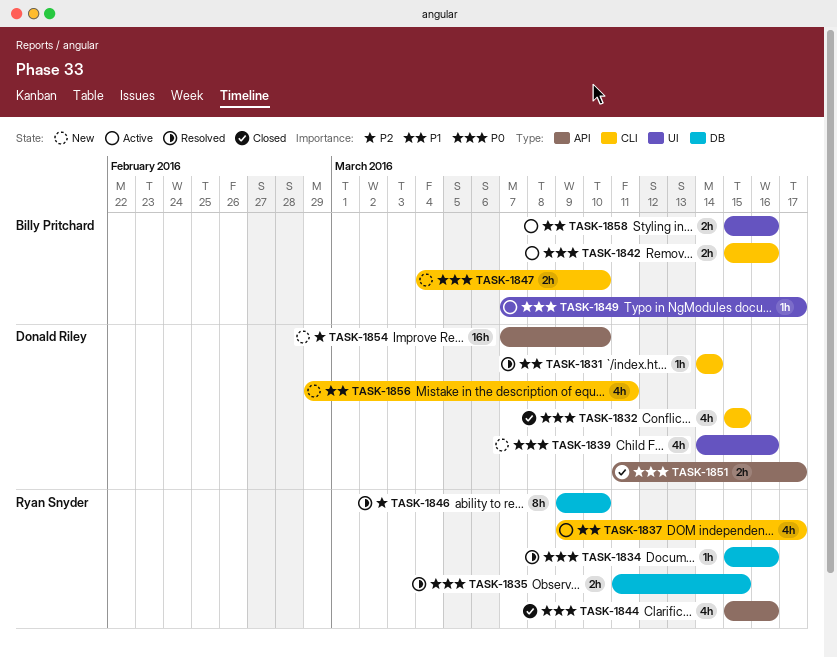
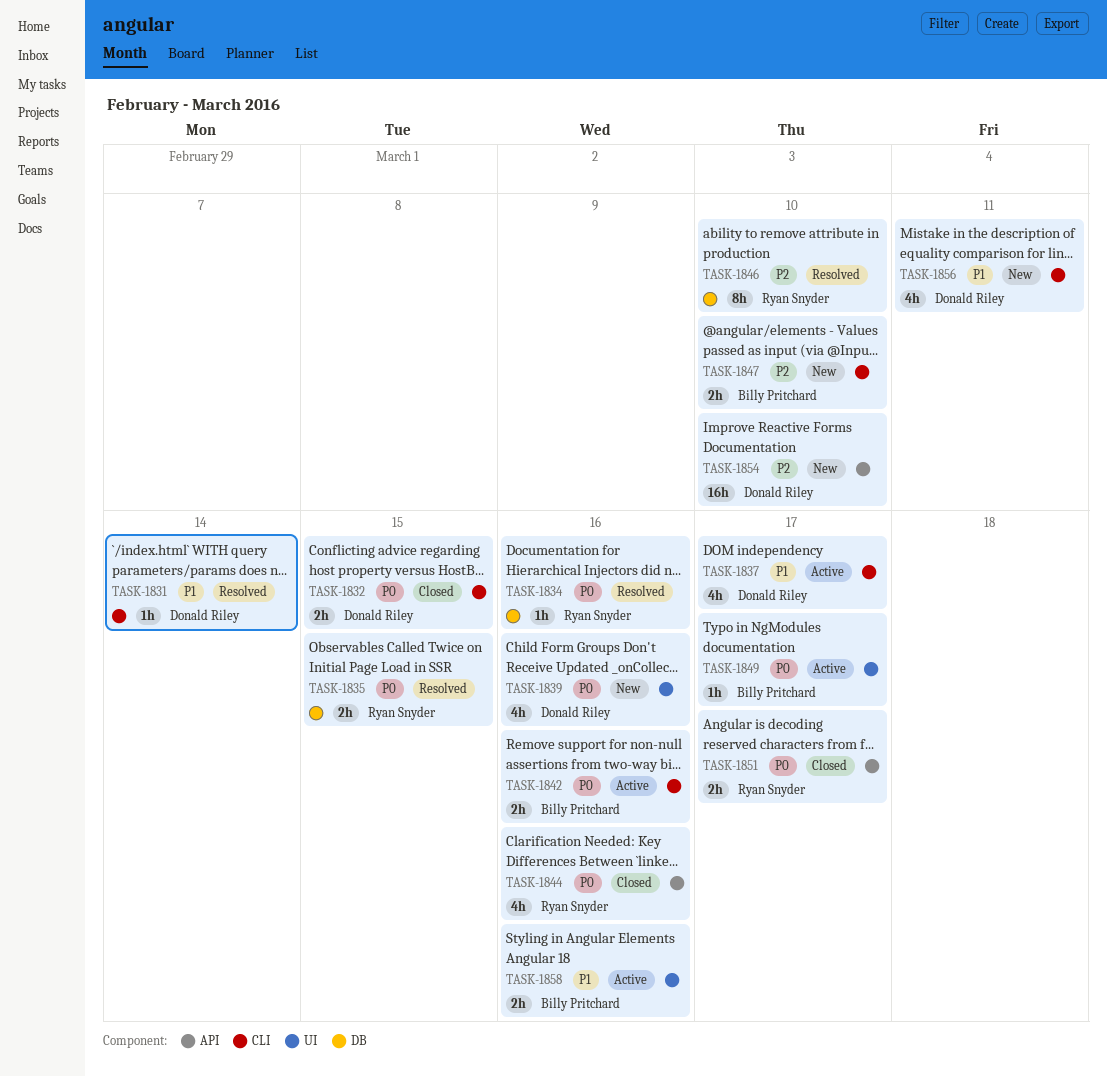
TASK-1832, estimate: 4h -> 2h
TASK-1837, owner: Ryan Snyder -> Donald Riley
TASK-1847, priority: P0 -> P2
TASK-1851, owner: Donald Riley -> Ryan Snyder

